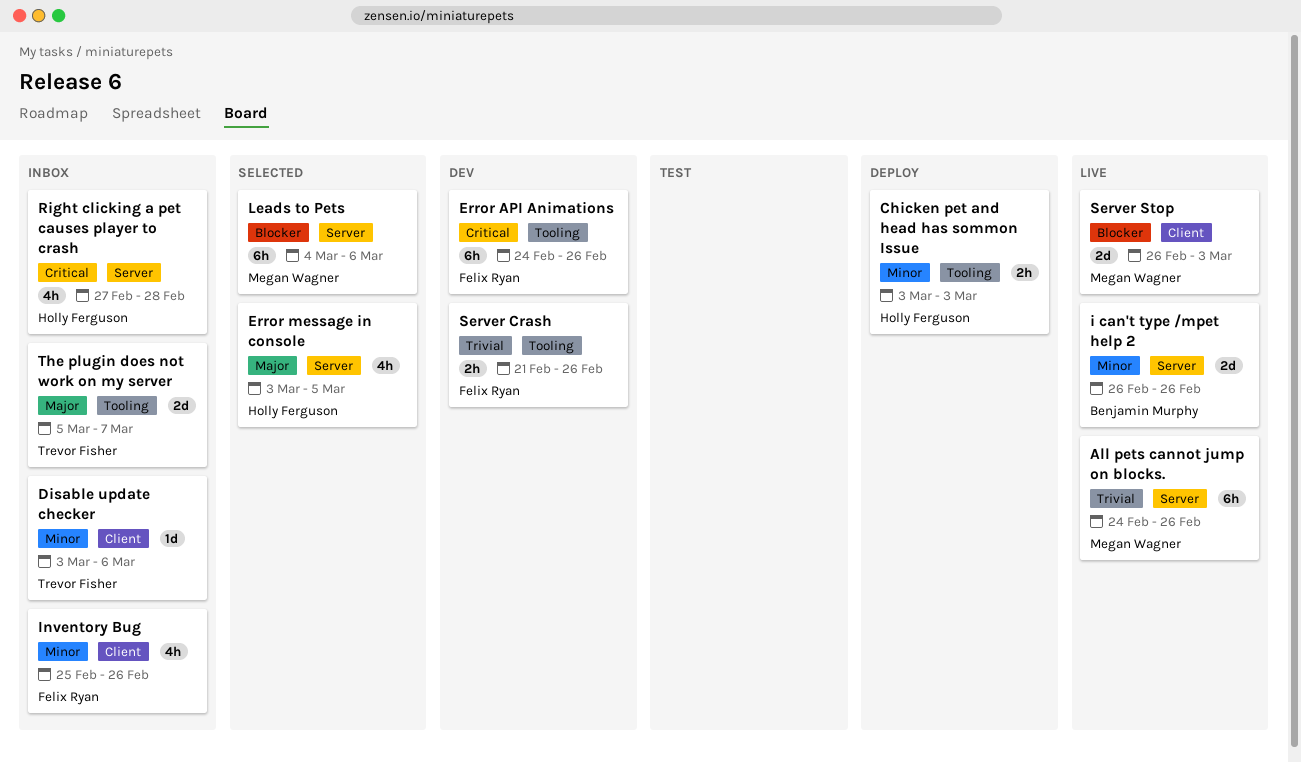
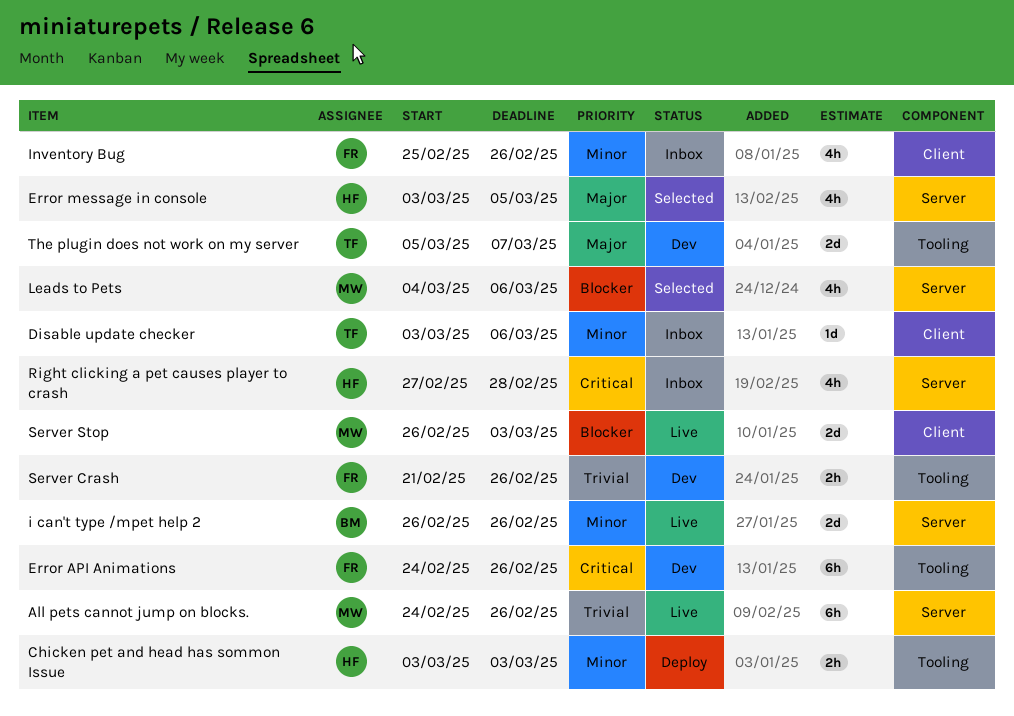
Leads to Pets, estimate: 6h -> 4h
The plugin does not work on my server, status: Inbox -> Dev

